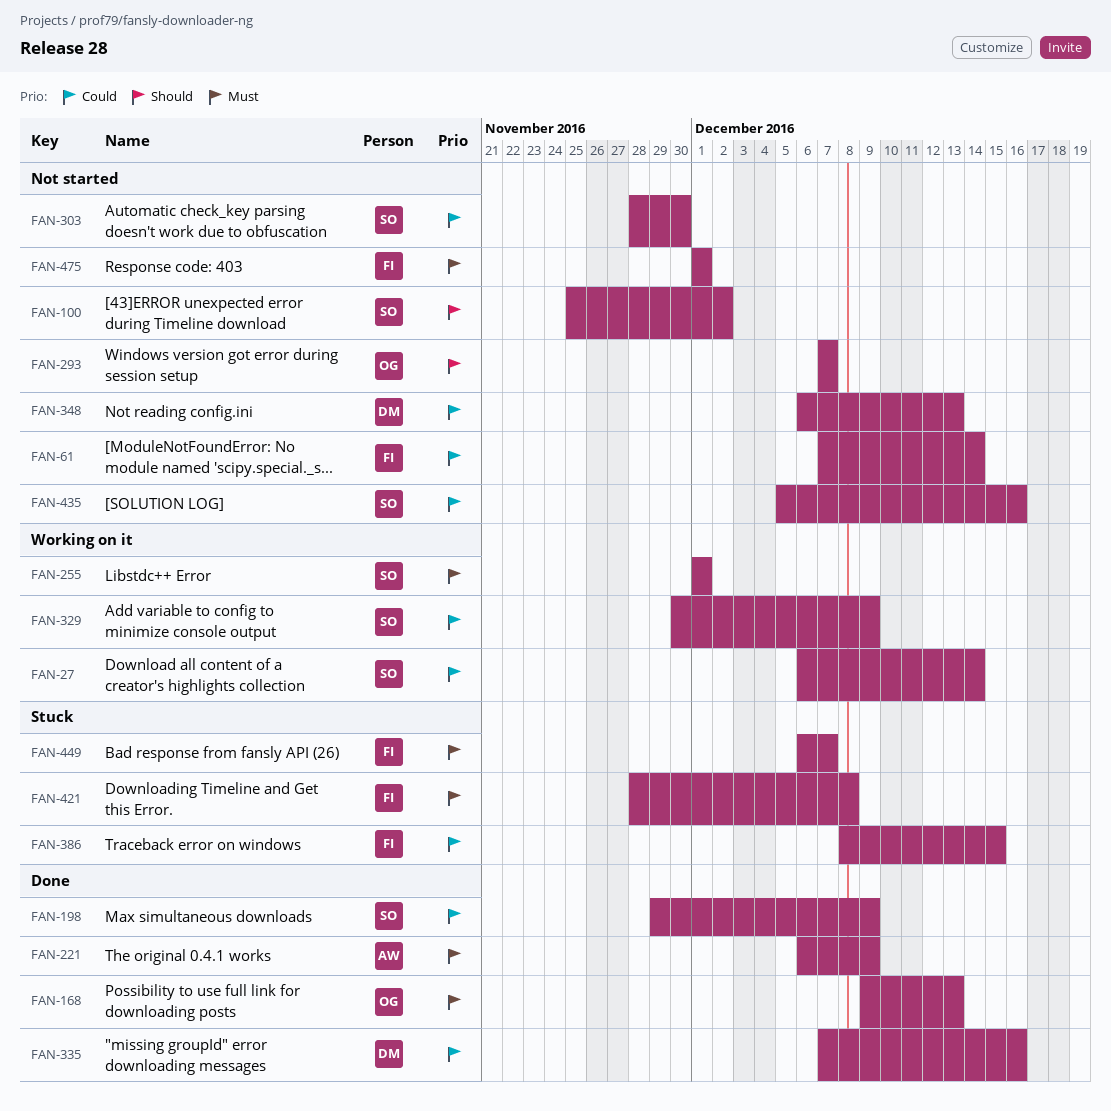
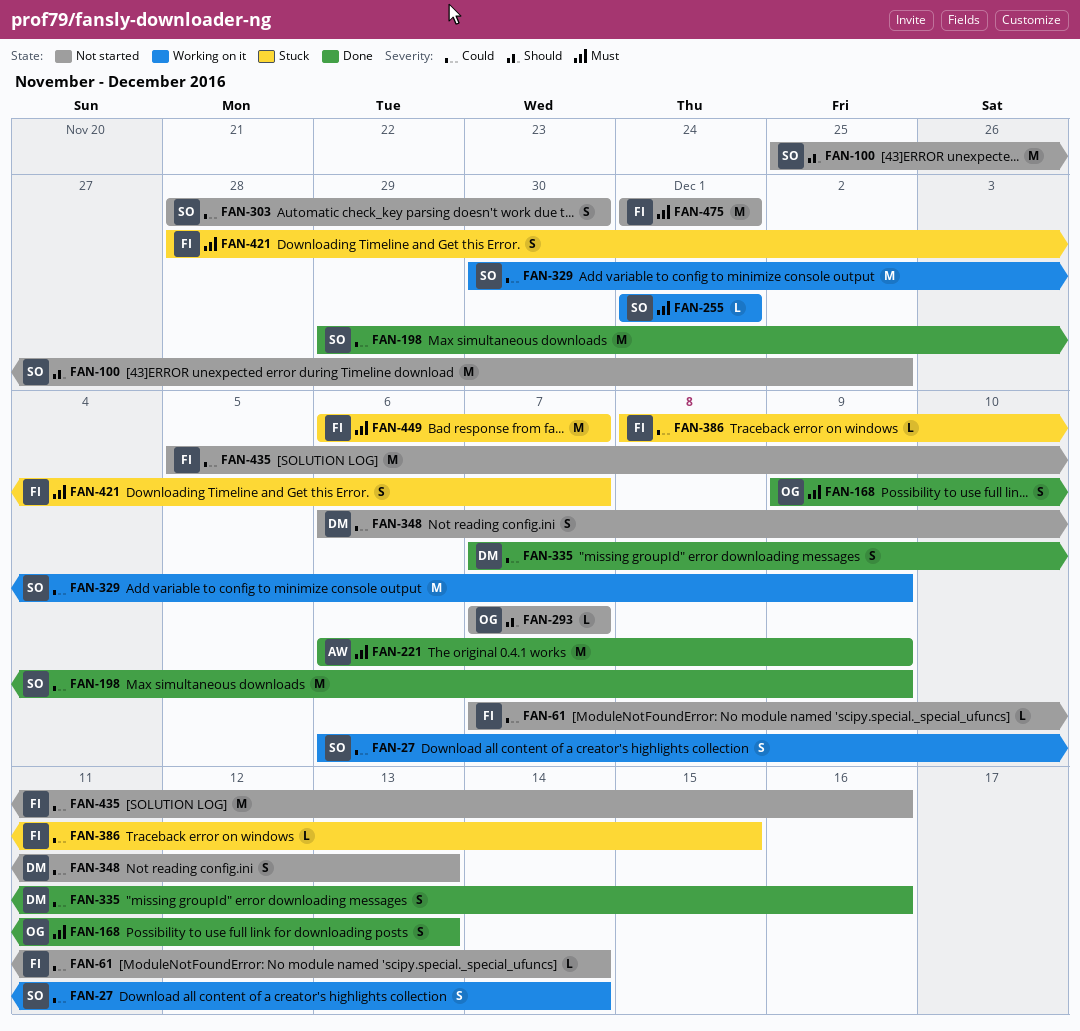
FAN-421, due: Dec 8 -> Dec 7
FAN-435, owner: SO -> FI

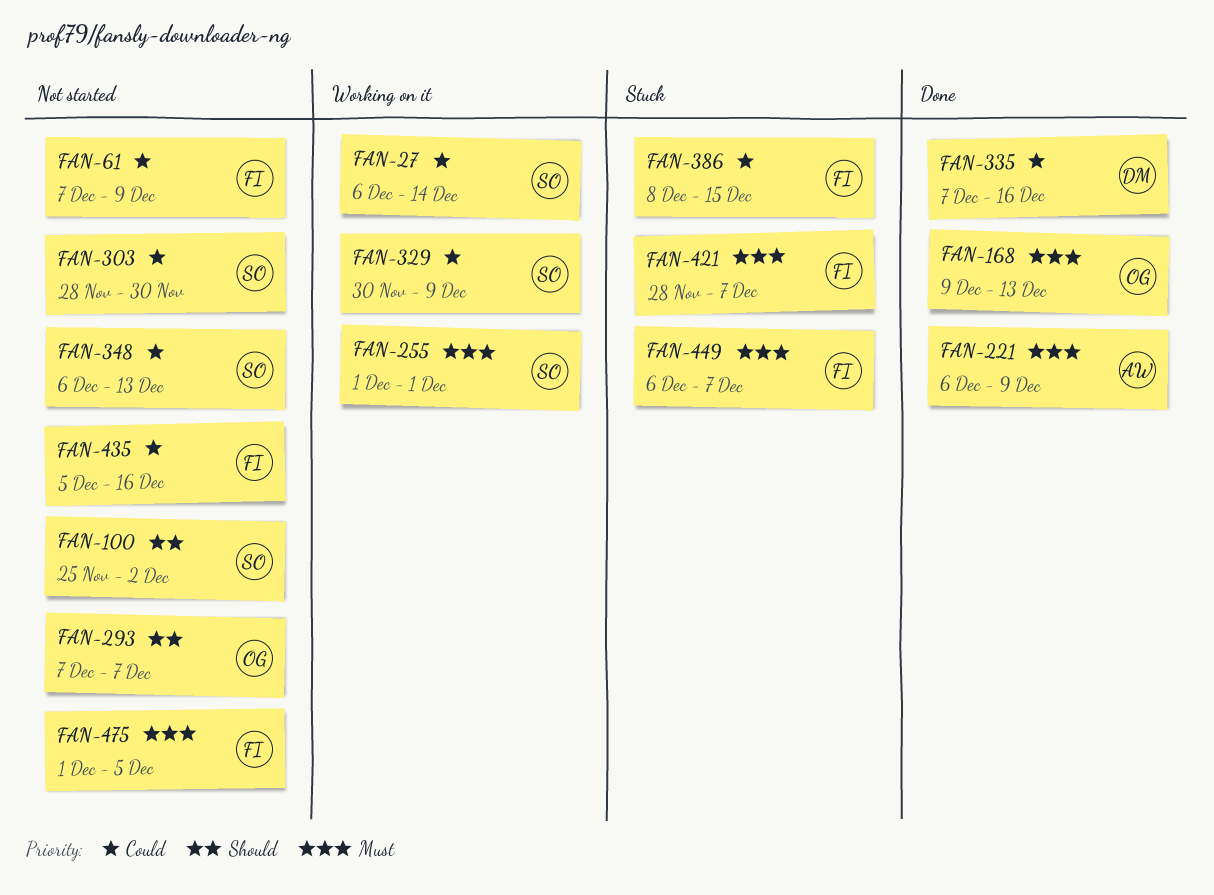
FAN-61, due: Dec 14 -> Dec 9
FAN-198: present -> none
FAN-348, owner: DM -> SO
FAN-475, due: Dec 1 -> Dec 5

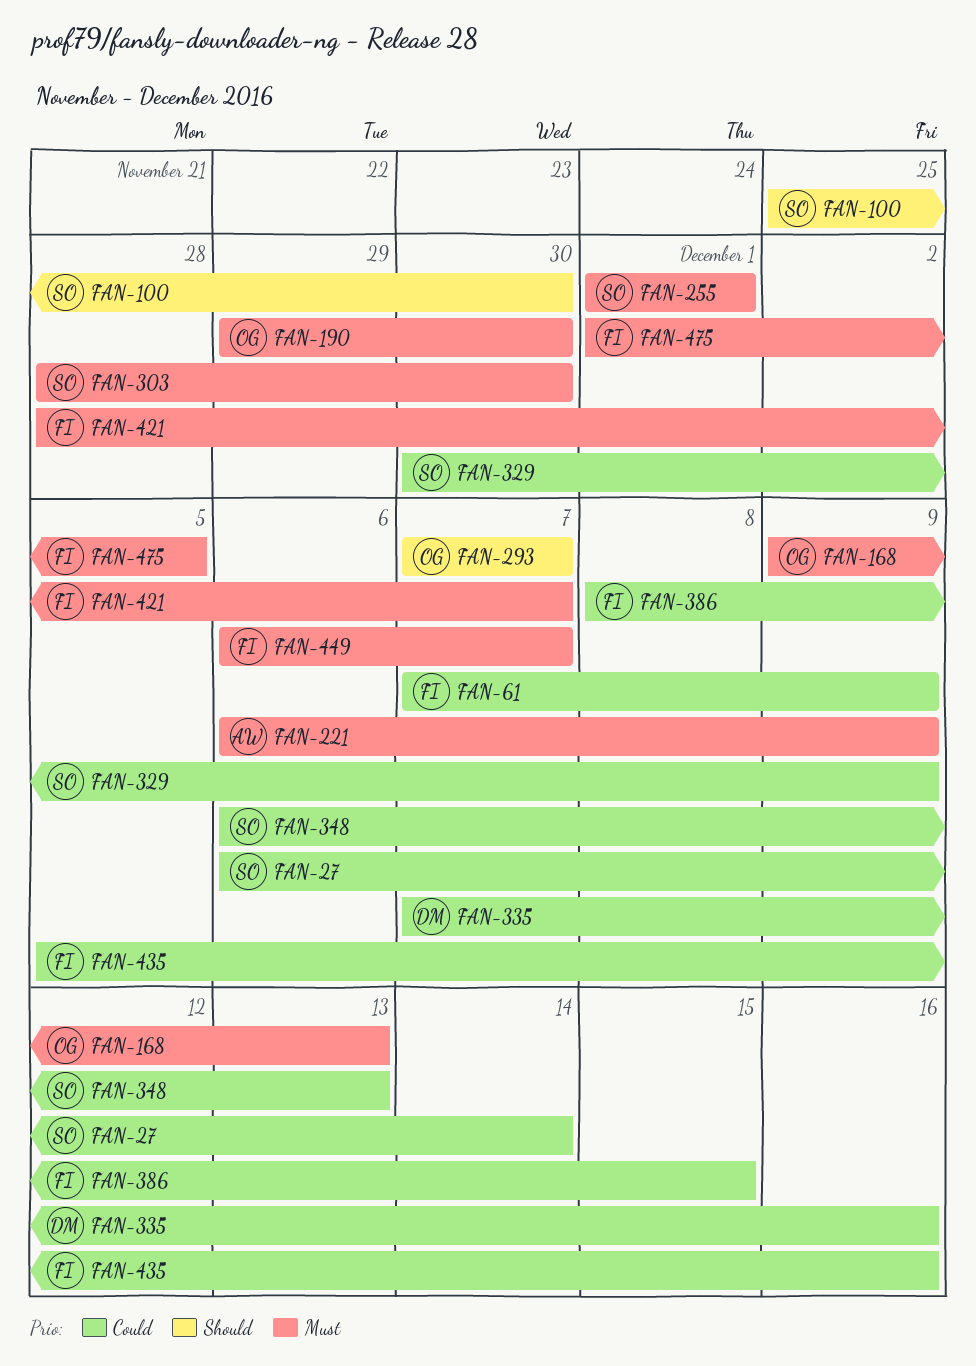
FAN-100, due: Dec 2 -> Nov 30
FAN-190: none -> present
FAN-303, priority: Could -> Must

